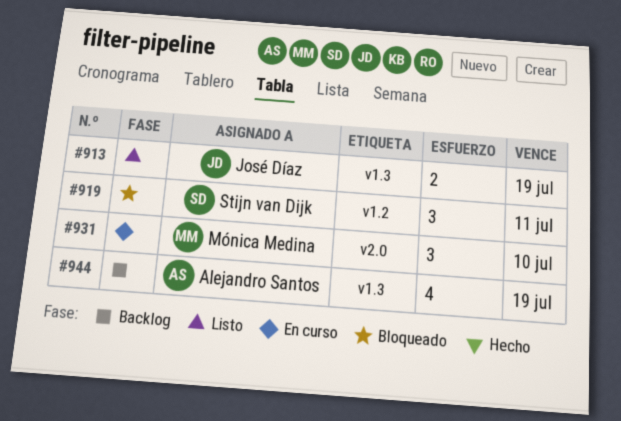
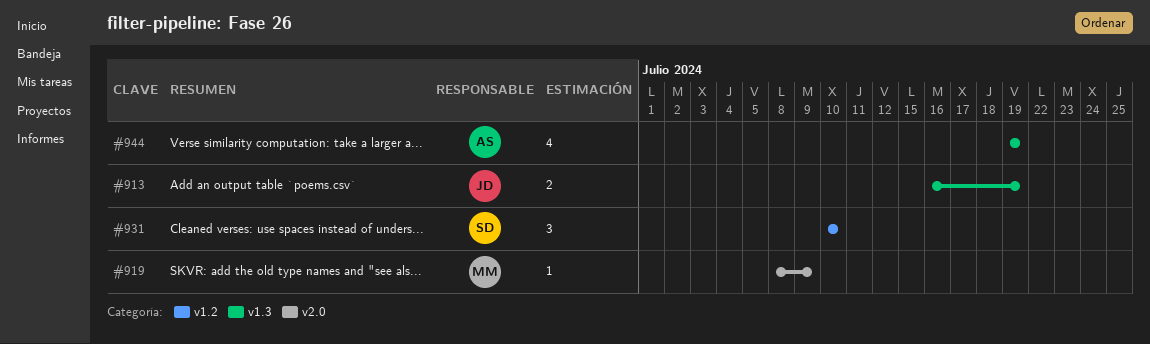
#919, owner: Stijn van Dijk -> Mónica Medina
#919, label: v1.2 -> v2.0
#919, estimate: 3 -> 1
#919, due: Jul 11 -> Jul 9
#931, owner: Mónica Medina -> Stijn van Dijk
#931, label: v2.0 -> v1.2

